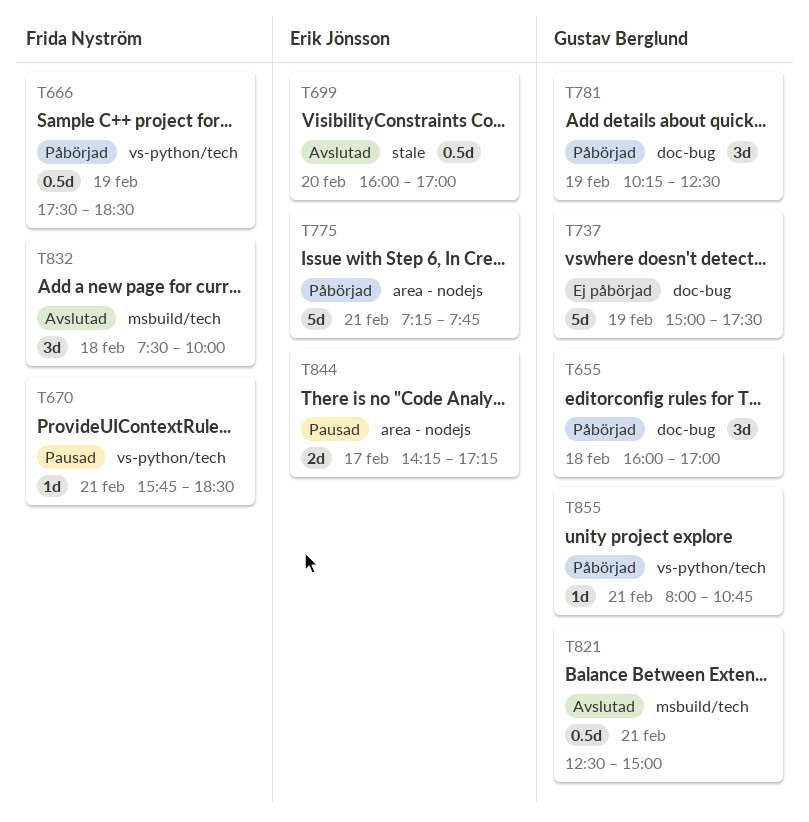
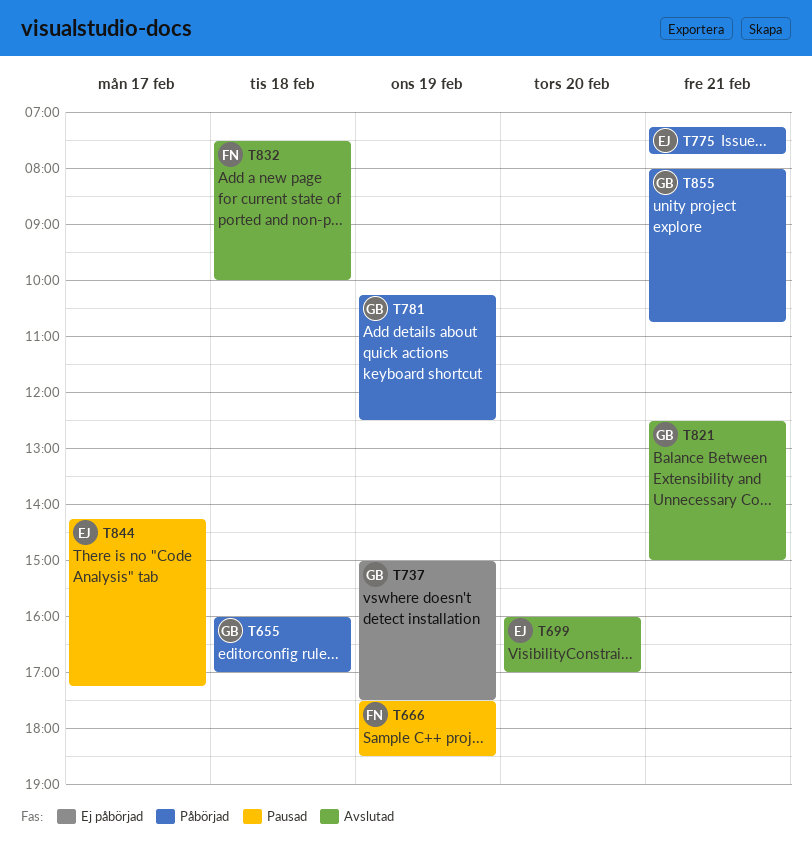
T666, status: Påbörjad -> Pausad
T670: present -> none

